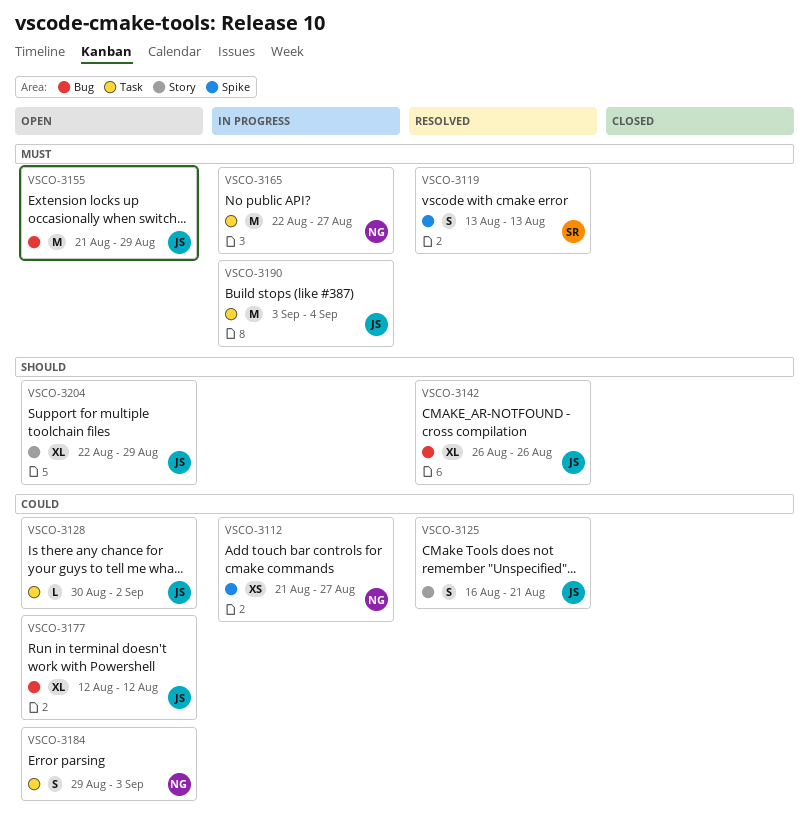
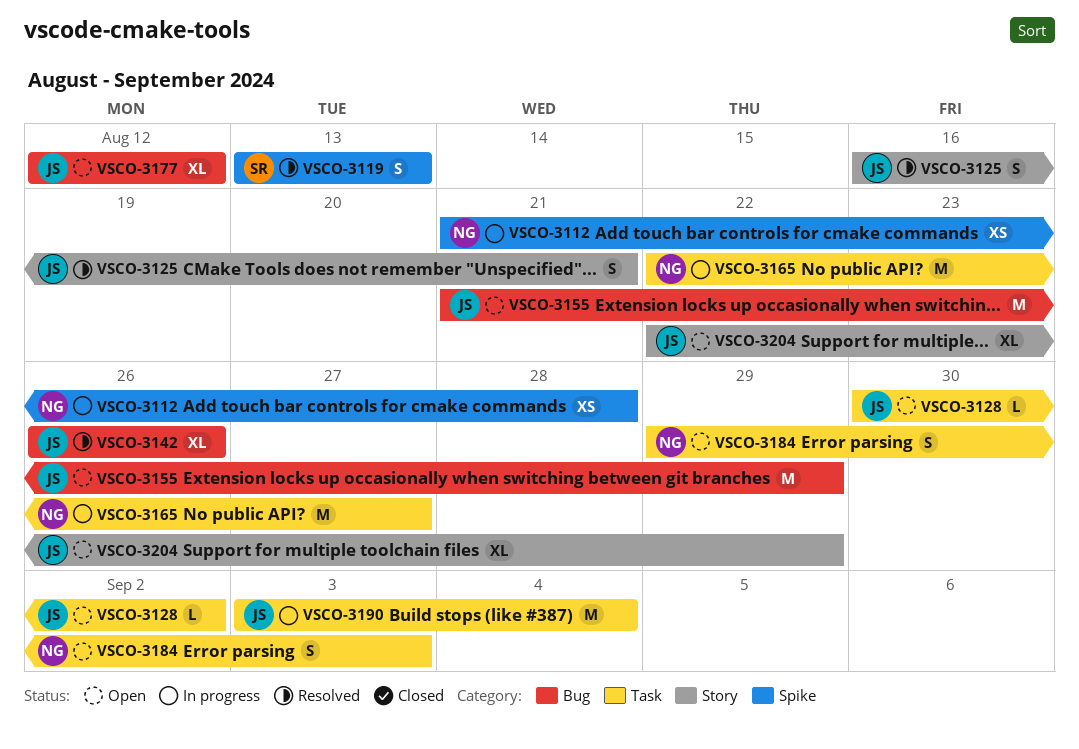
VSCO-3112, due: Aug 27 -> Aug 28

